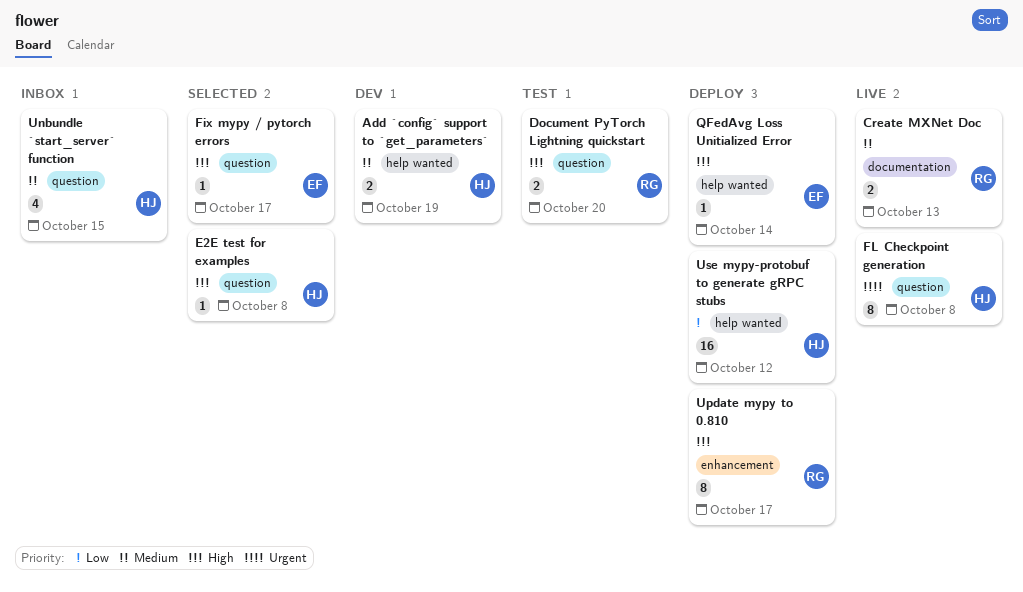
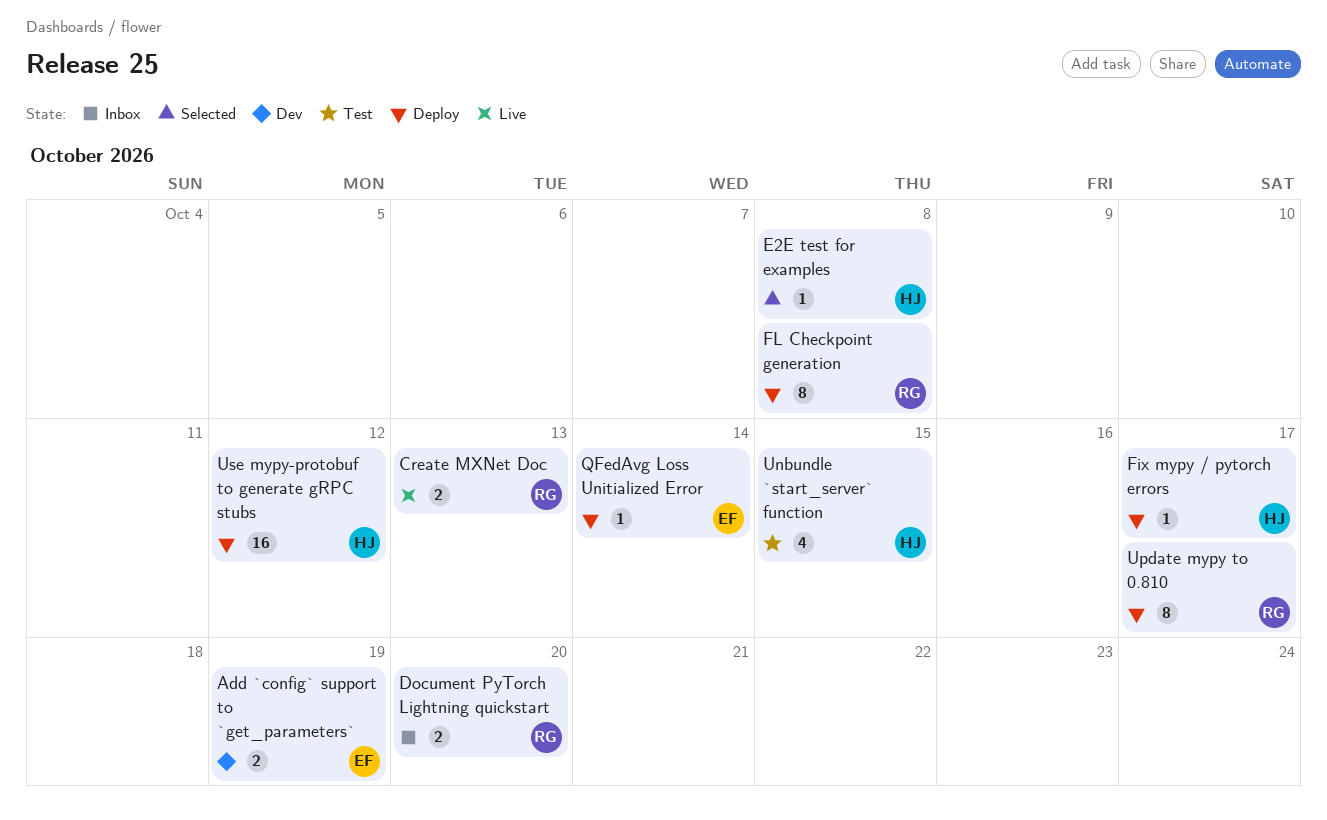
Add `config` support to `get_parameters`, owner: HJ -> EF
Document PyTorch Lightning quickstart, status: Test -> Inbox
Fix mypy / pytorch errors, status: Selected -> Deploy
Fix mypy / pytorch errors, owner: EF -> HJ
FL Checkpoint generation, status: Live -> Deploy
FL Checkpoint generation, owner: HJ -> RG
Unbundle `start_server` function, status: Inbox -> Test

